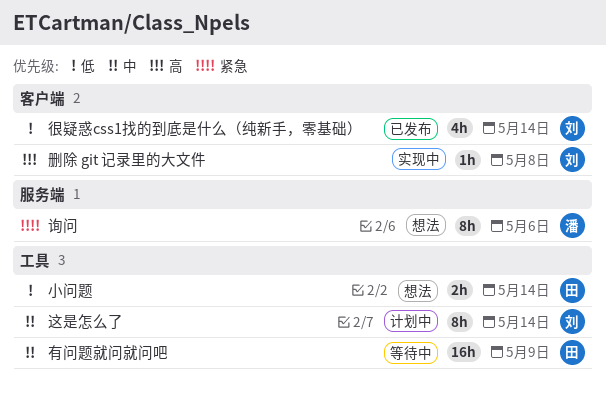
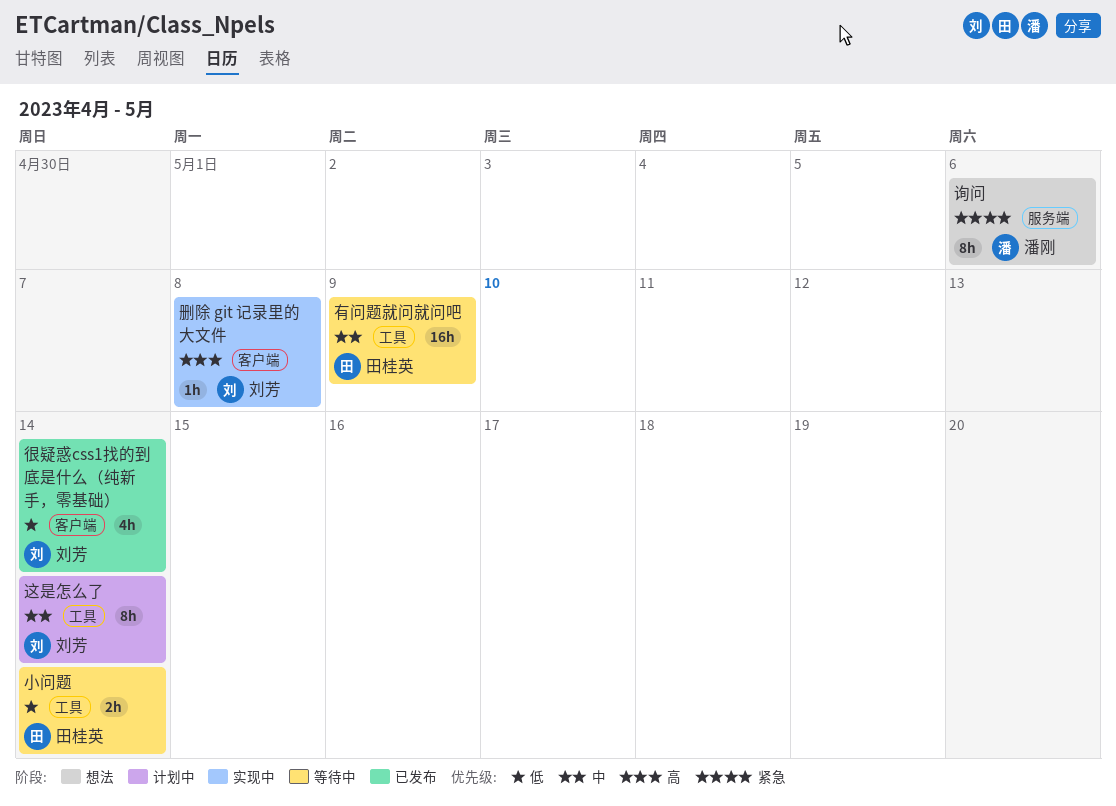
小问题, status: 想法 -> 等待中

